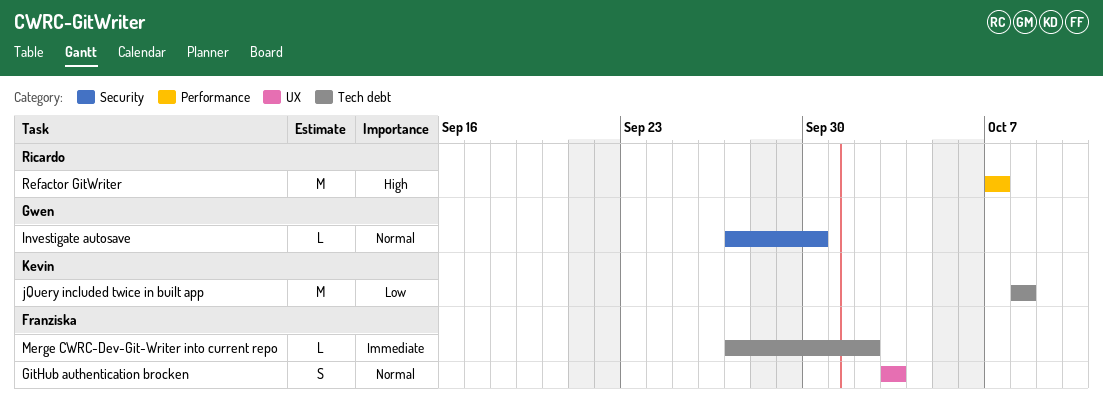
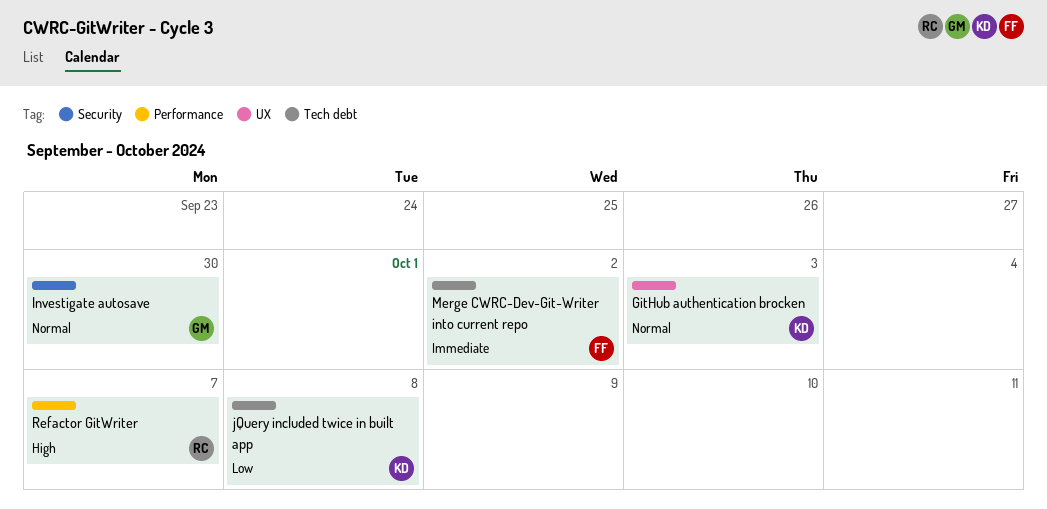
GitHub authentication brocken, owner: Franziska -> Kevin

